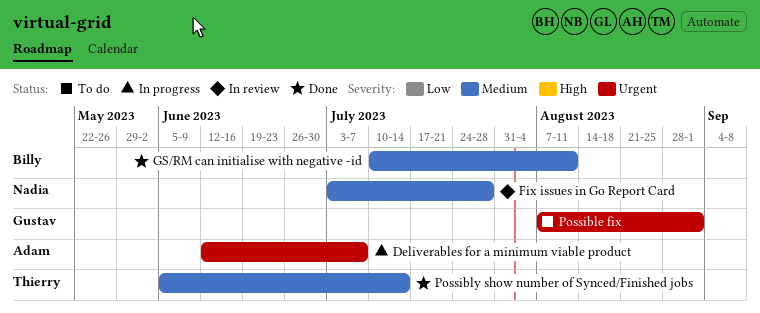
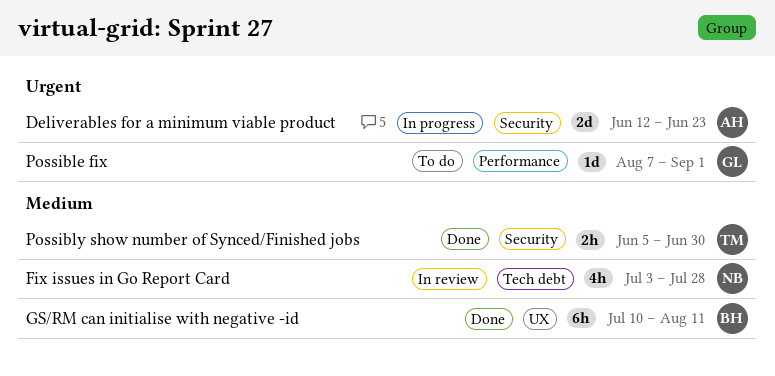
Deliverables for a minimum viable product, due: Jul 7 -> Jun 23
Possibly show number of Synced/Finished jobs, due: Jul 14 -> Jun 30

